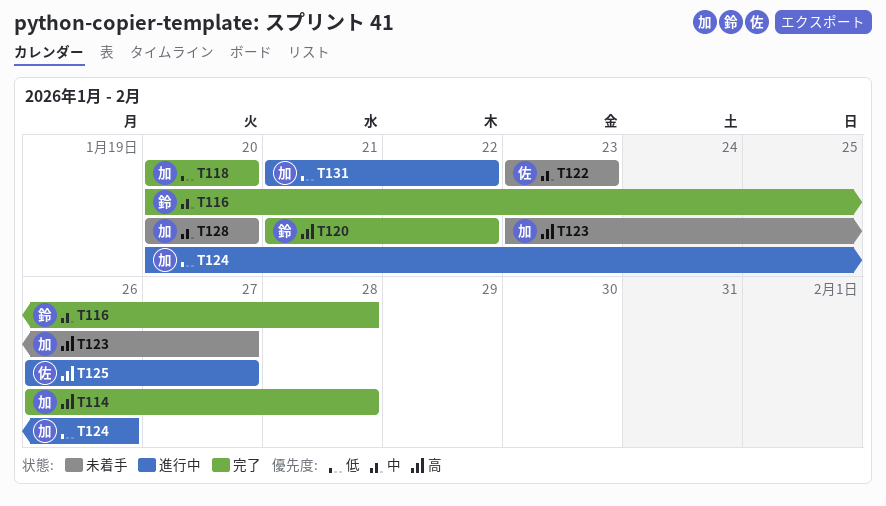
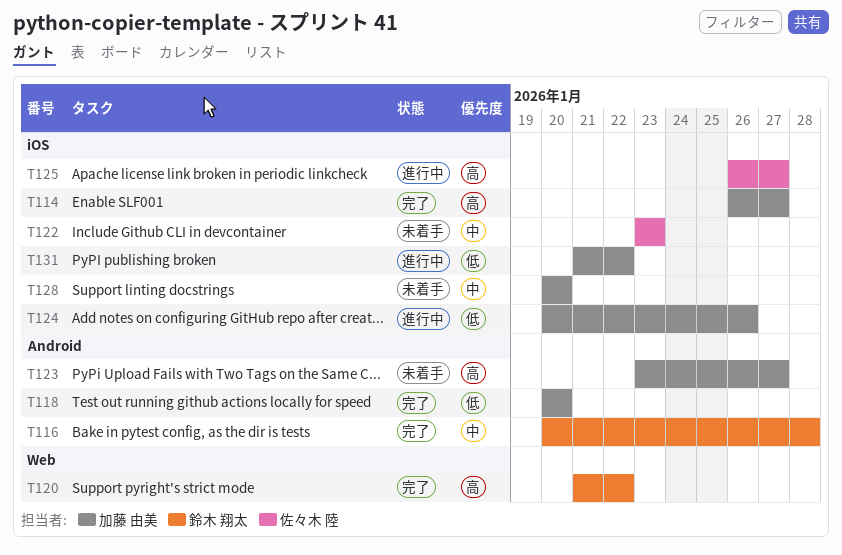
T114, due: Jan 28 -> Jan 27

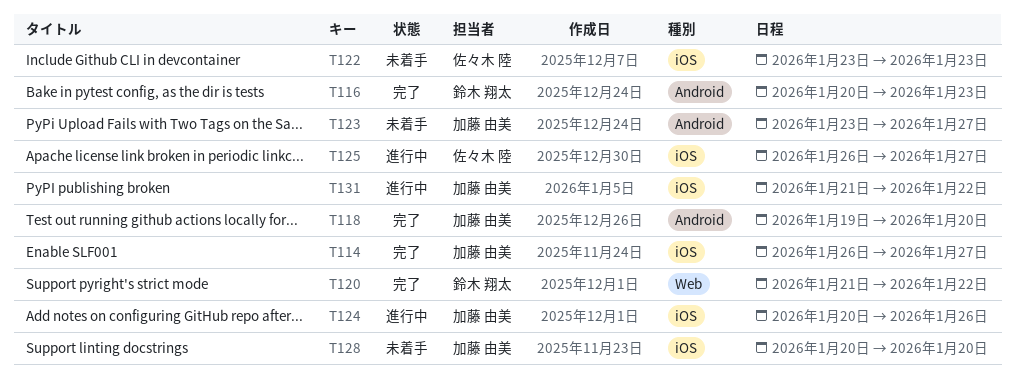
T116, due: Jan 28 -> Jan 23
T118, start: Jan 20 -> Jan 19

